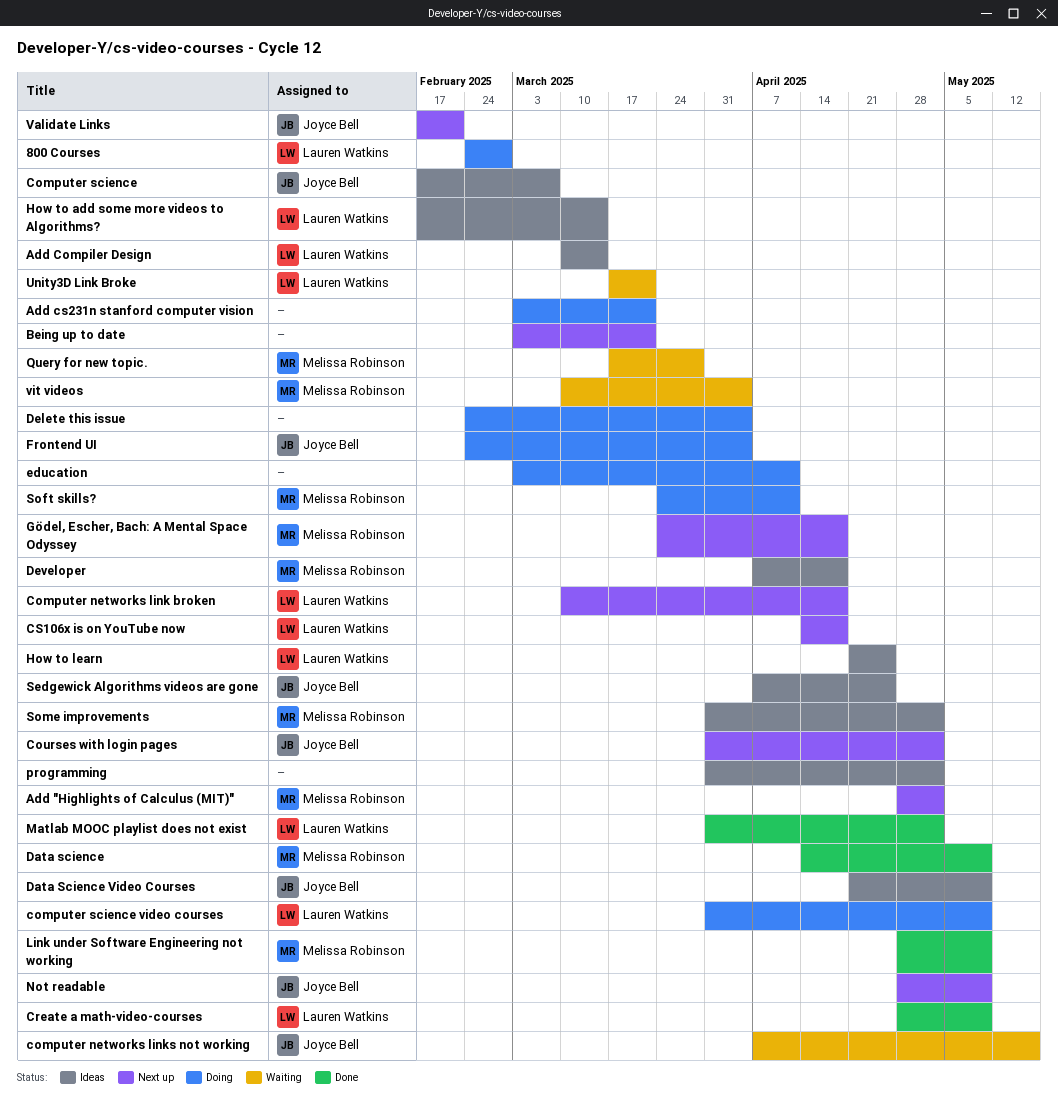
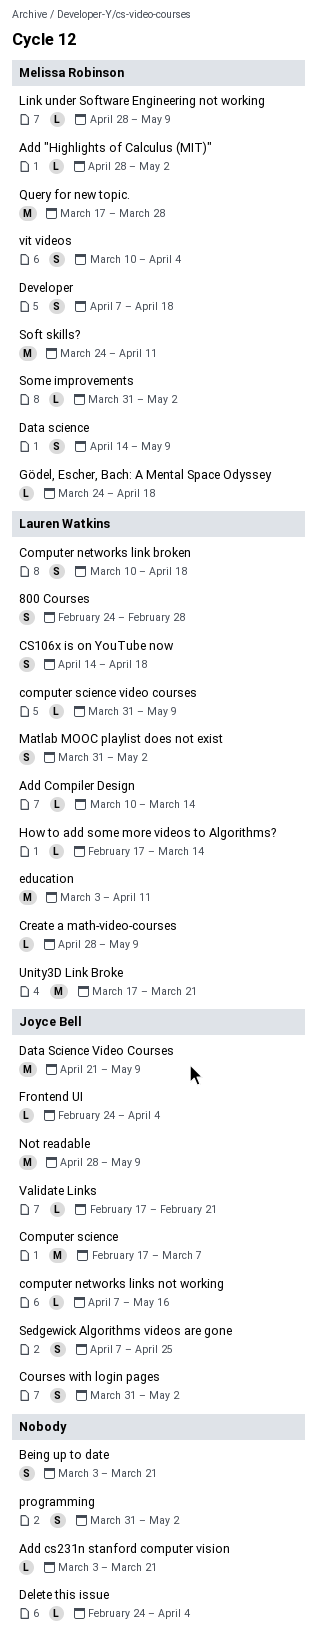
education, owner: none -> Lauren Watkins
How to learn: present -> none

